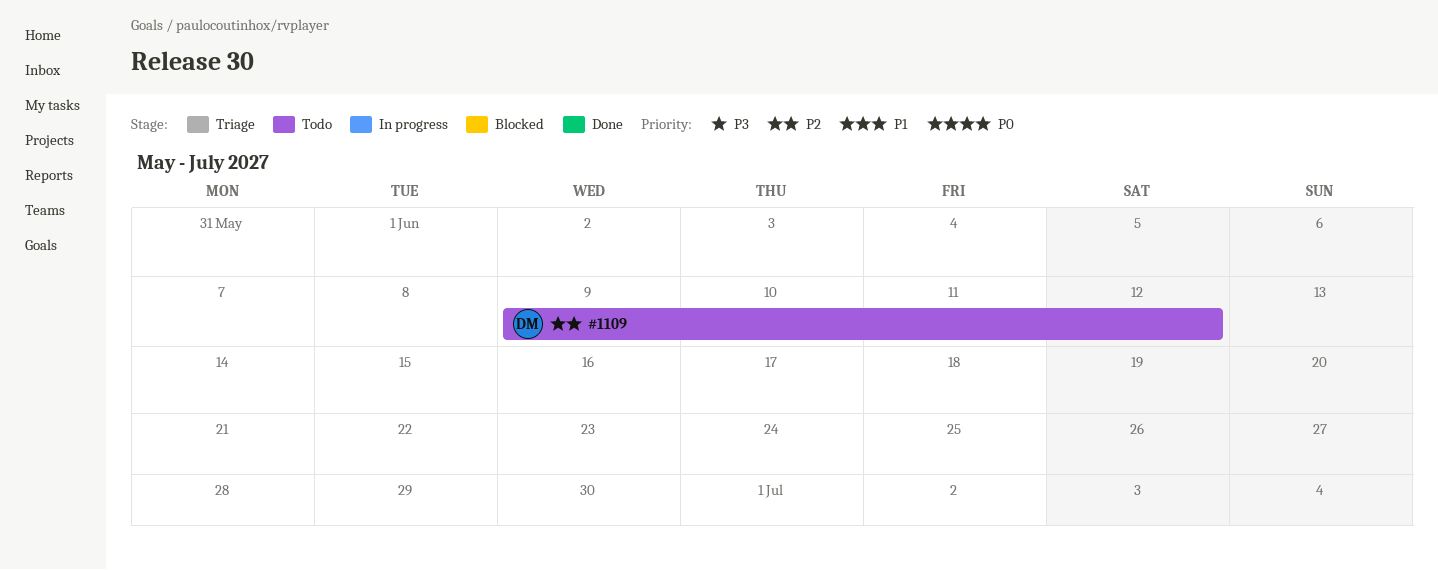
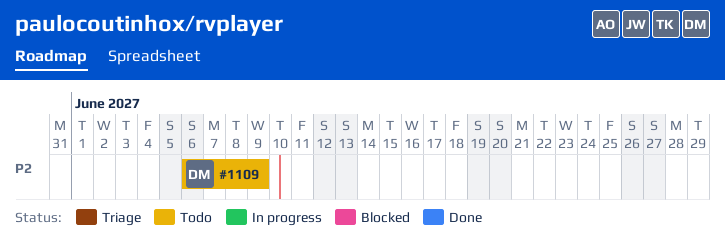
#1109, start: Jun 9 -> Jun 6
#1109, due: Jun 12 -> Jun 9

